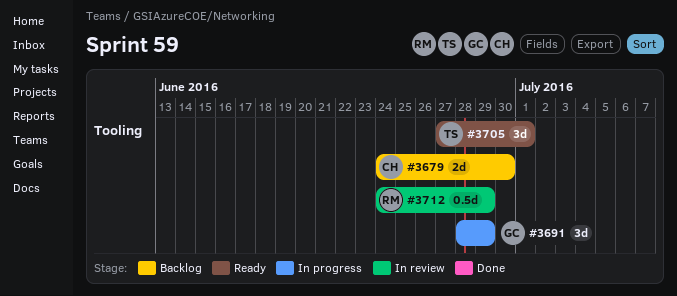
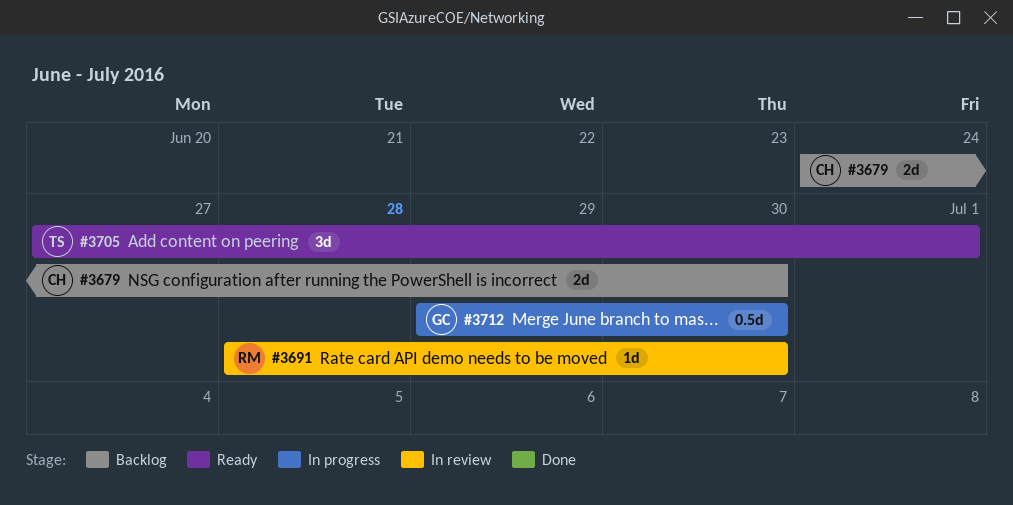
#3691, status: In progress -> In review
#3691, owner: GC -> RM
#3691, estimate: 3d -> 1d
#3691, due: Jun 29 -> Jun 30
#3712, status: In review -> In progress
#3712, owner: RM -> GC
#3712, start: Jun 24 -> Jun 29
#3712, due: Jun 29 -> Jun 30

